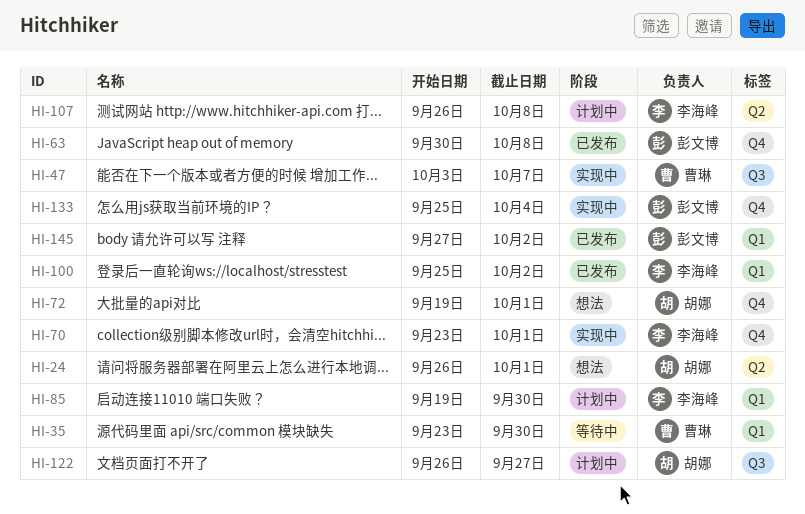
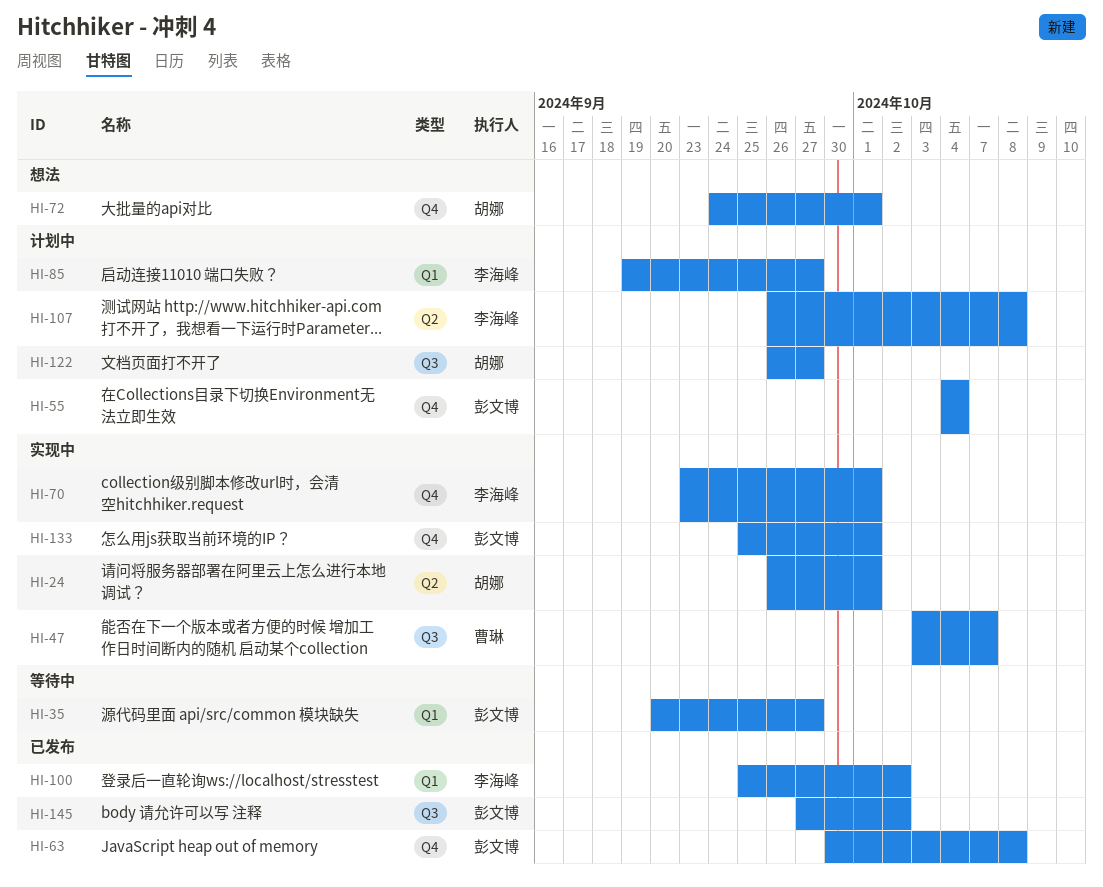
HI-24, status: 想法 -> 实现中
HI-35, owner: 曹琳 -> 彭文博
HI-35, start: Sep 23 -> Sep 20
HI-35, due: Sep 30 -> Sep 27
HI-55: none -> present
HI-72, start: Sep 19 -> Sep 24
HI-85, due: Sep 30 -> Sep 27
HI-133, due: Oct 4 -> Oct 1
HI-145, label: Q1 -> Q3

